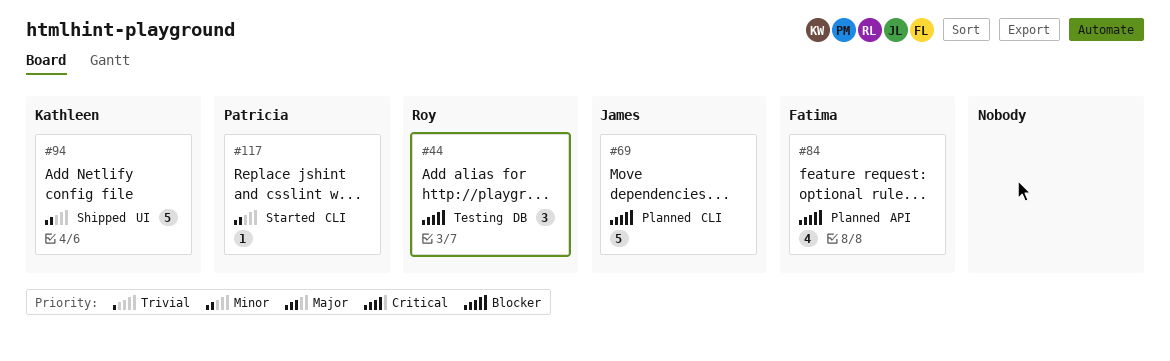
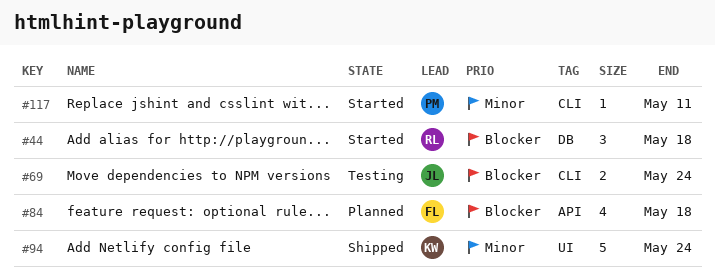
#44, status: Testing -> Started
#69, status: Planned -> Testing
#69, estimate: 5 -> 2

